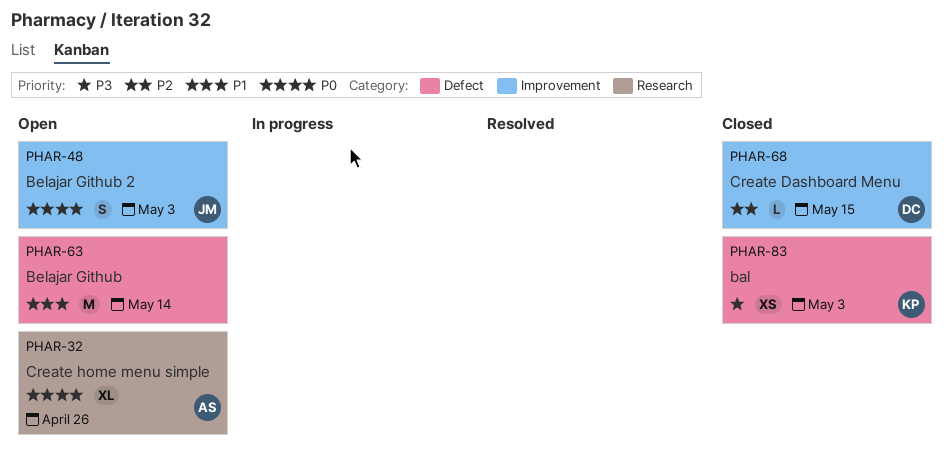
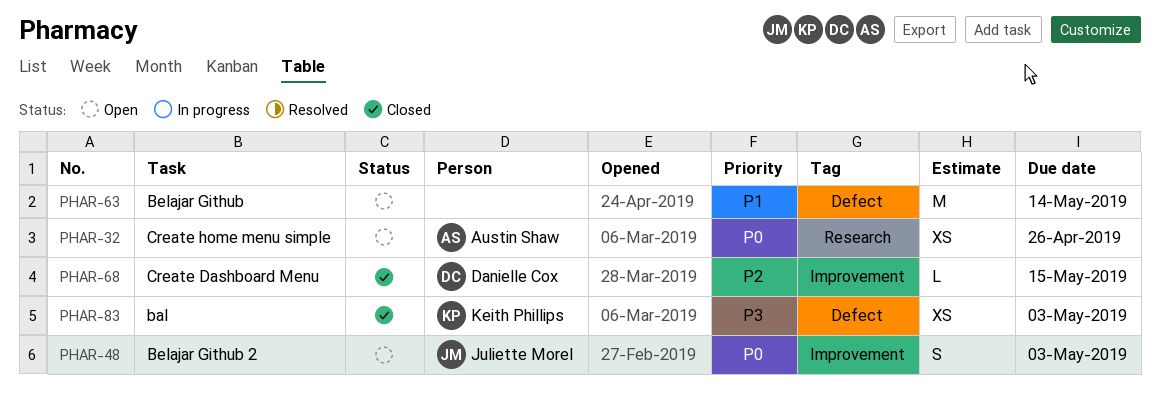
PHAR-32, estimate: XL -> XS

